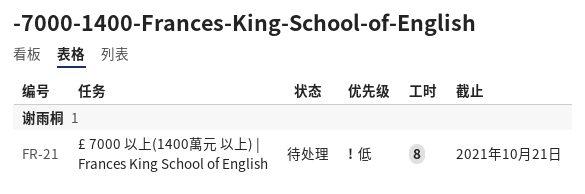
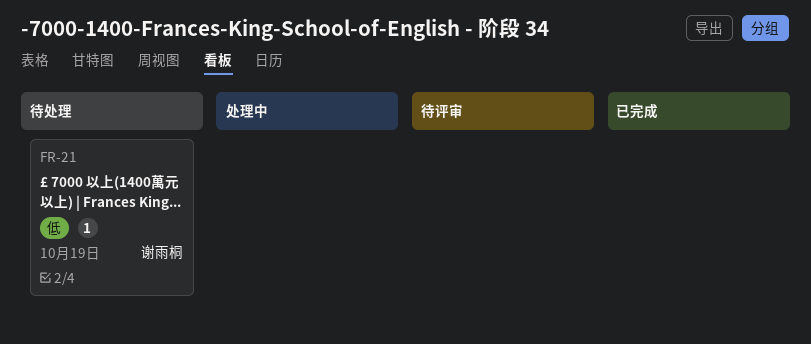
FR-21, estimate: 8 -> 1
FR-21, due: Oct 21 -> Oct 19

